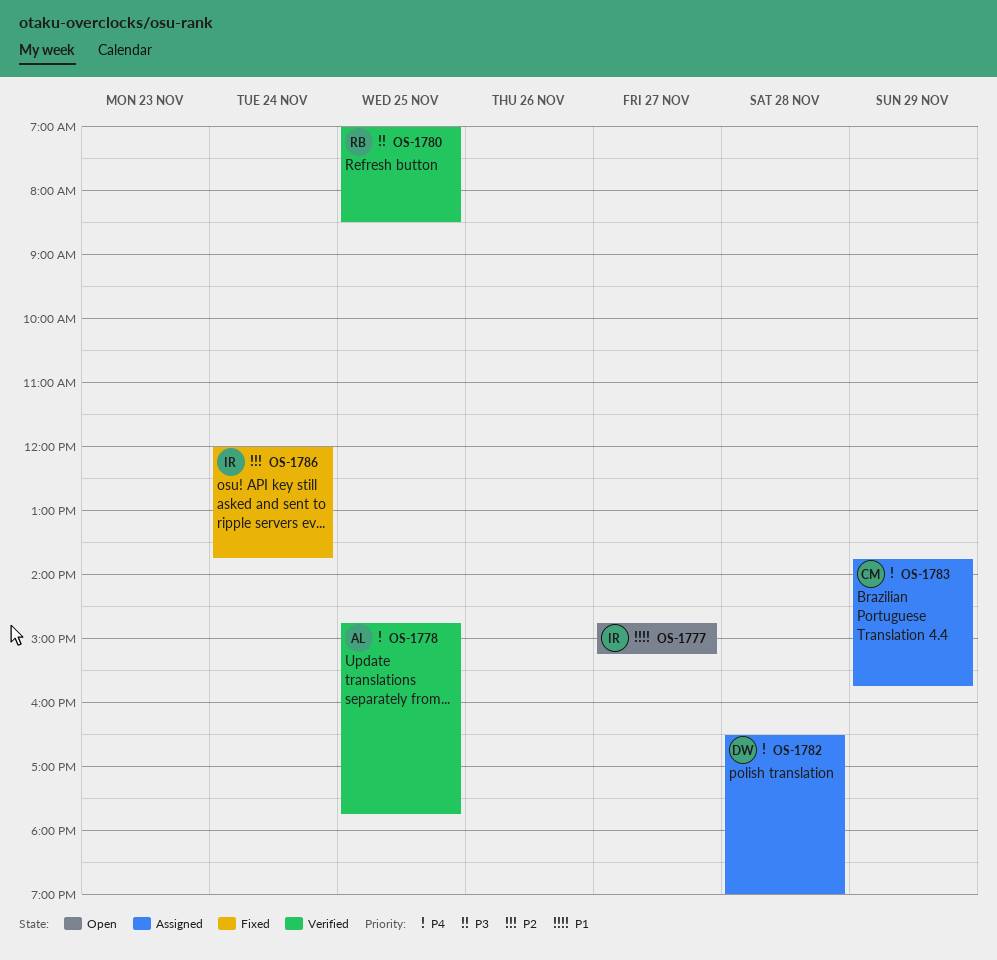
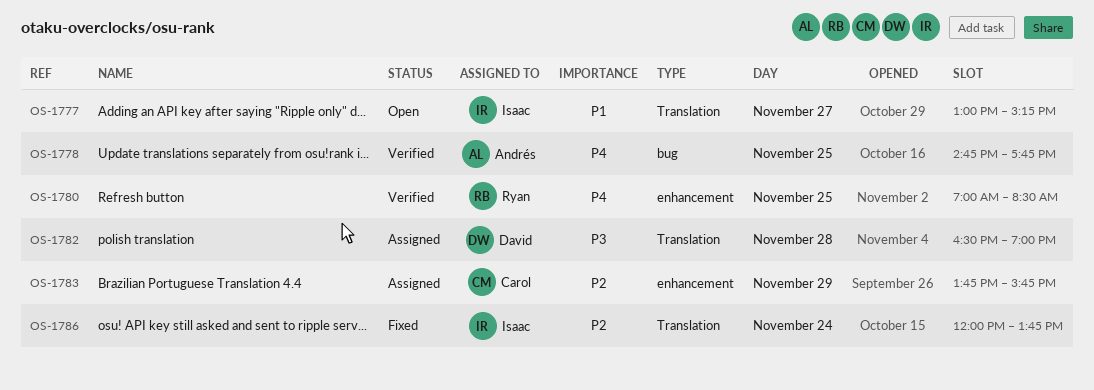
OS-1777, begins: 14:45 -> 13:00
OS-1780, priority: P3 -> P4
OS-1782, priority: P4 -> P3
OS-1783, priority: P4 -> P2

